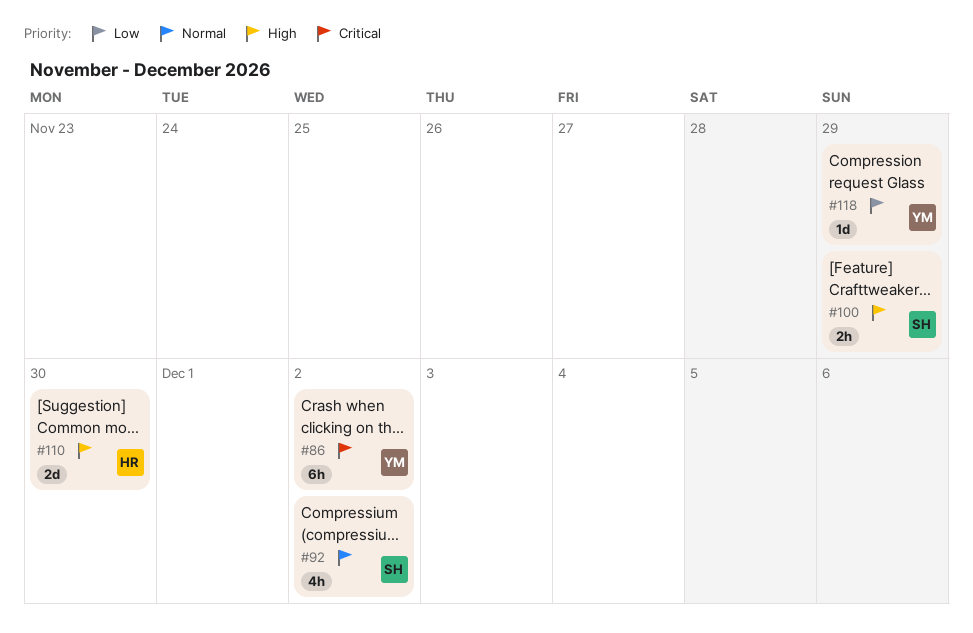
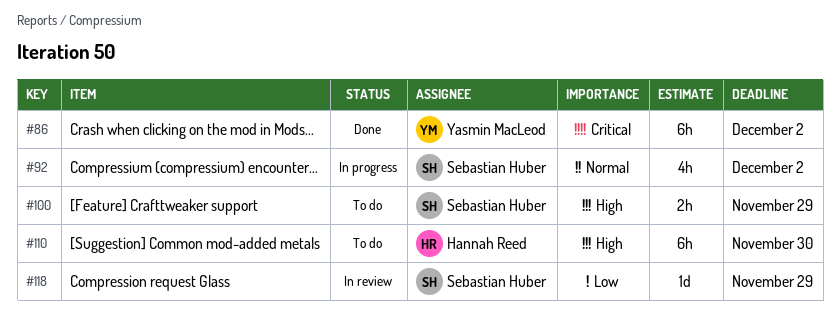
#110, estimate: 2d -> 6h
#118, owner: Yasmin MacLeod -> Sebastian Huber

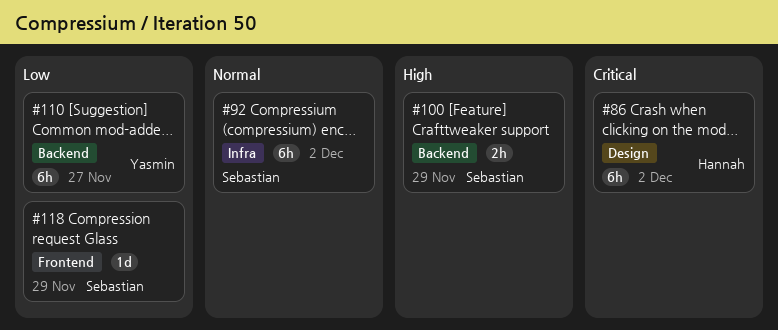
#86, owner: Yasmin MacLeod -> Hannah Reed
#92, estimate: 4h -> 6h
#110, owner: Hannah Reed -> Yasmin MacLeod
#110, priority: High -> Low
#110, due: Nov 30 -> Nov 27

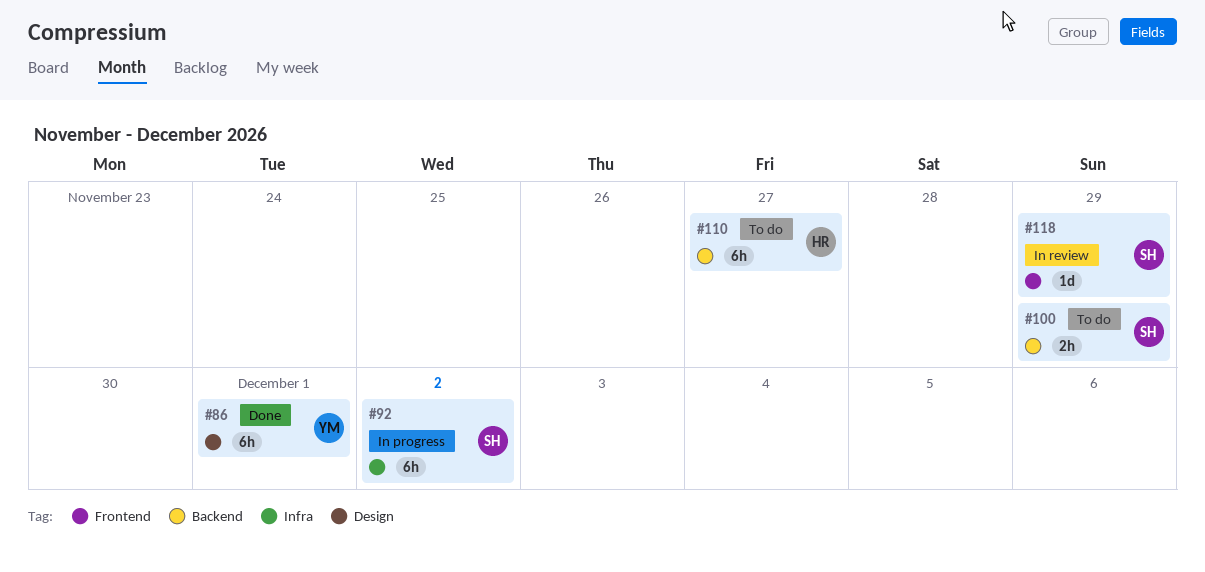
#86, owner: Hannah -> Yasmin
#86, due: Dec 2 -> Dec 1
#110, owner: Yasmin -> Hannah

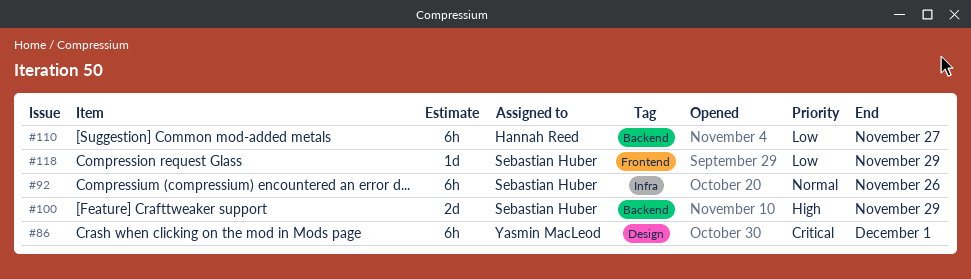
#92, due: Dec 2 -> Nov 26
#100, estimate: 2h -> 2d

